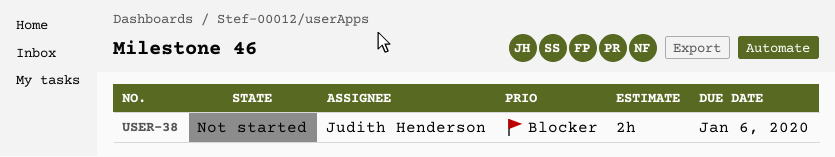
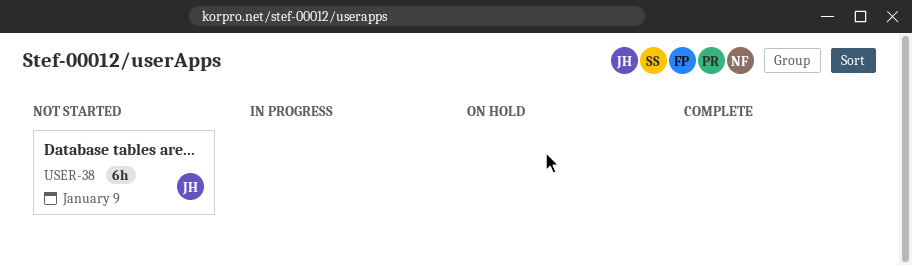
USER-38, estimate: 2h -> 6h
USER-38, due: Jan 6 -> Jan 9

